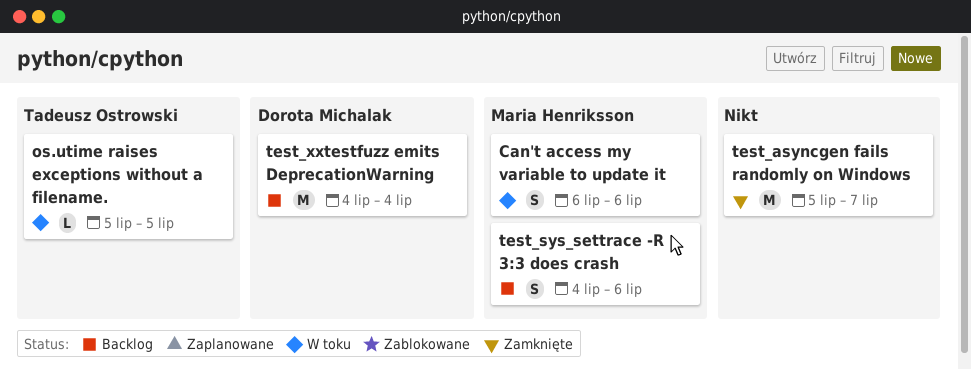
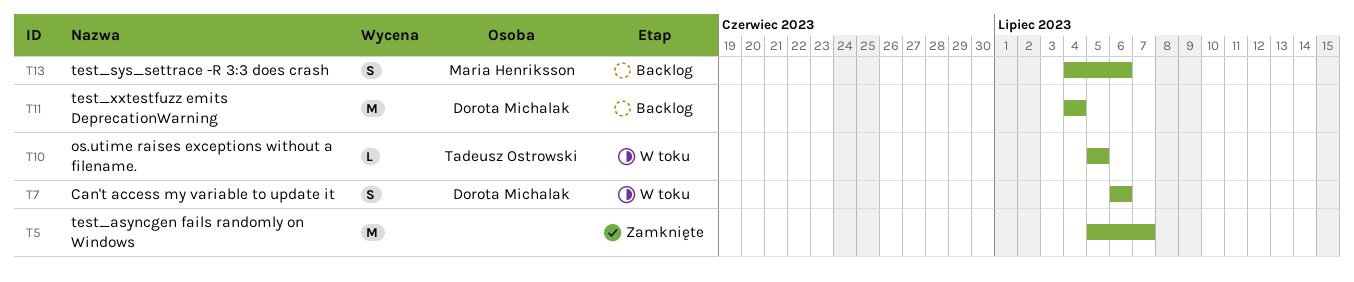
Can't access my variable to update it, owner: Maria Henriksson -> Dorota Michalak

